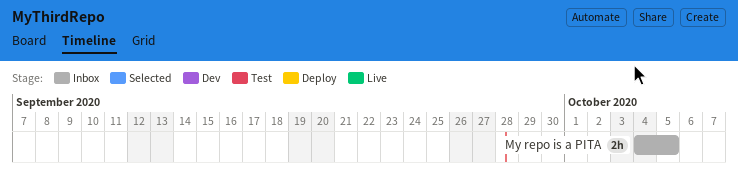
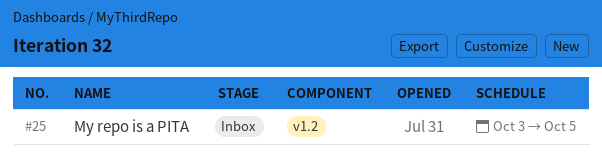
My repo is a PITA, start: Oct 4 -> Oct 3

